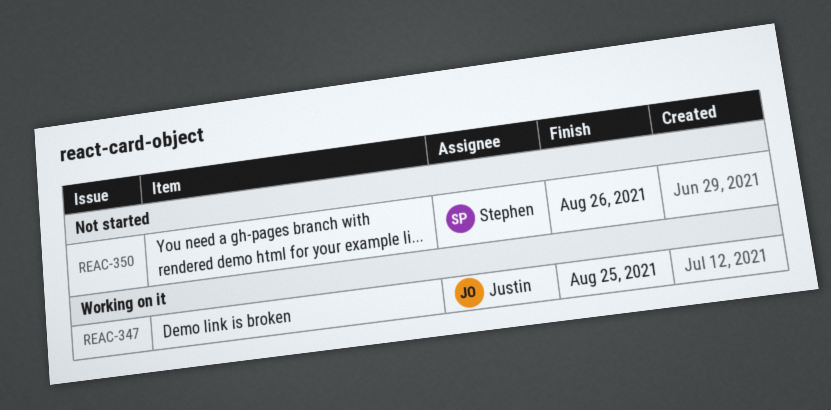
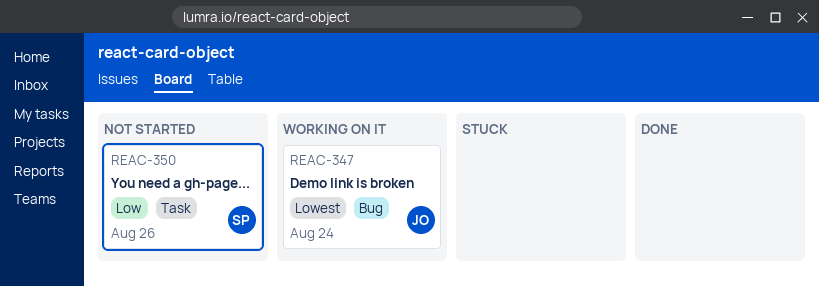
REAC-347, due: Aug 25 -> Aug 24

